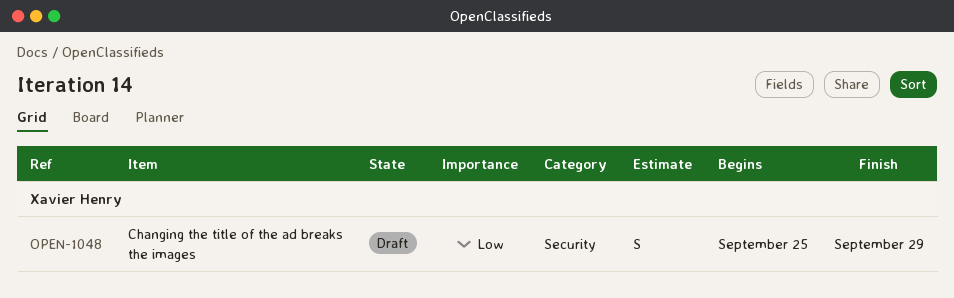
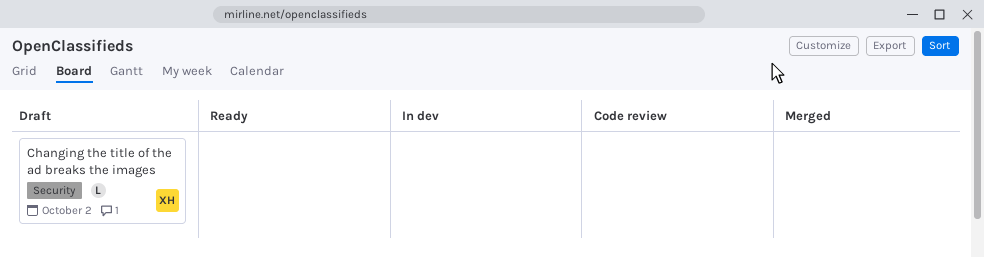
Changing the title of the ad breaks the images, estimate: S -> L
Changing the title of the ad breaks the images, due: Sep 29 -> Oct 2

